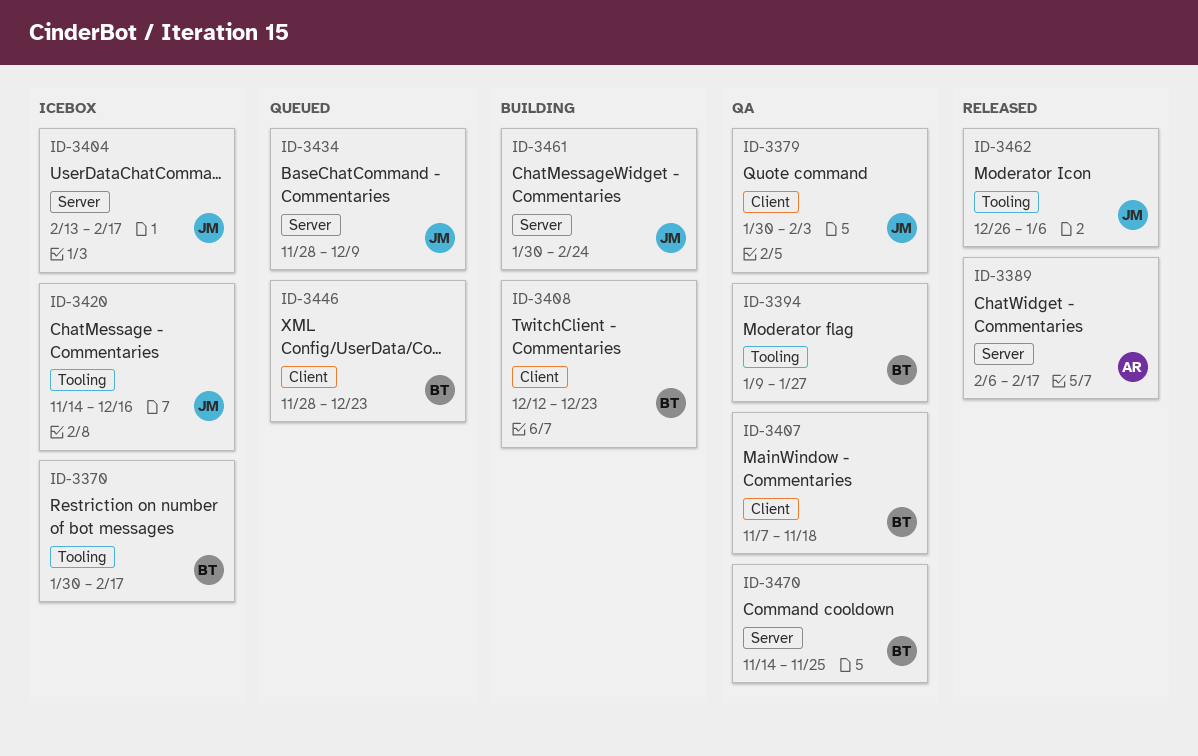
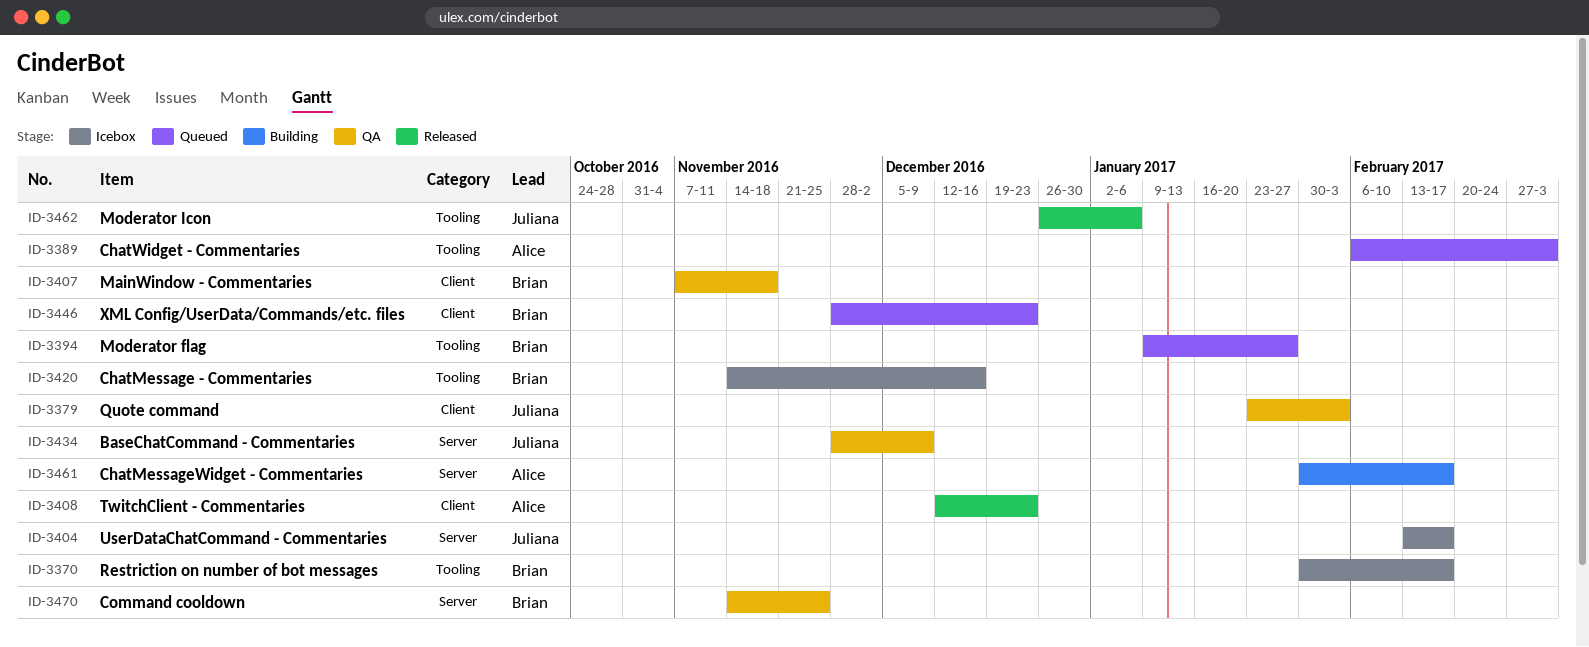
ID-3379, start: Jan 30 -> Jan 23
ID-3389, status: Released -> Queued
ID-3389, label: Server -> Tooling
ID-3389, due: Feb 17 -> Mar 3
ID-3394, status: QA -> Queued
ID-3408, status: Building -> Released
ID-3408, owner: Brian -> Alice
ID-3420, owner: Juliana -> Brian
ID-3434, status: Queued -> QA
ID-3461, owner: Juliana -> Alice
ID-3461, due: Feb 24 -> Feb 17

